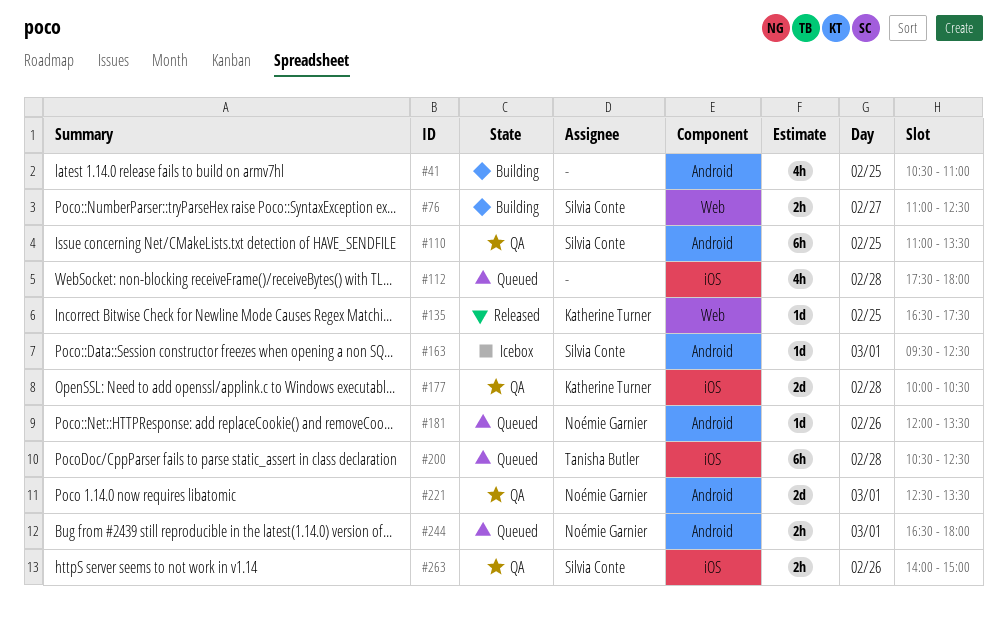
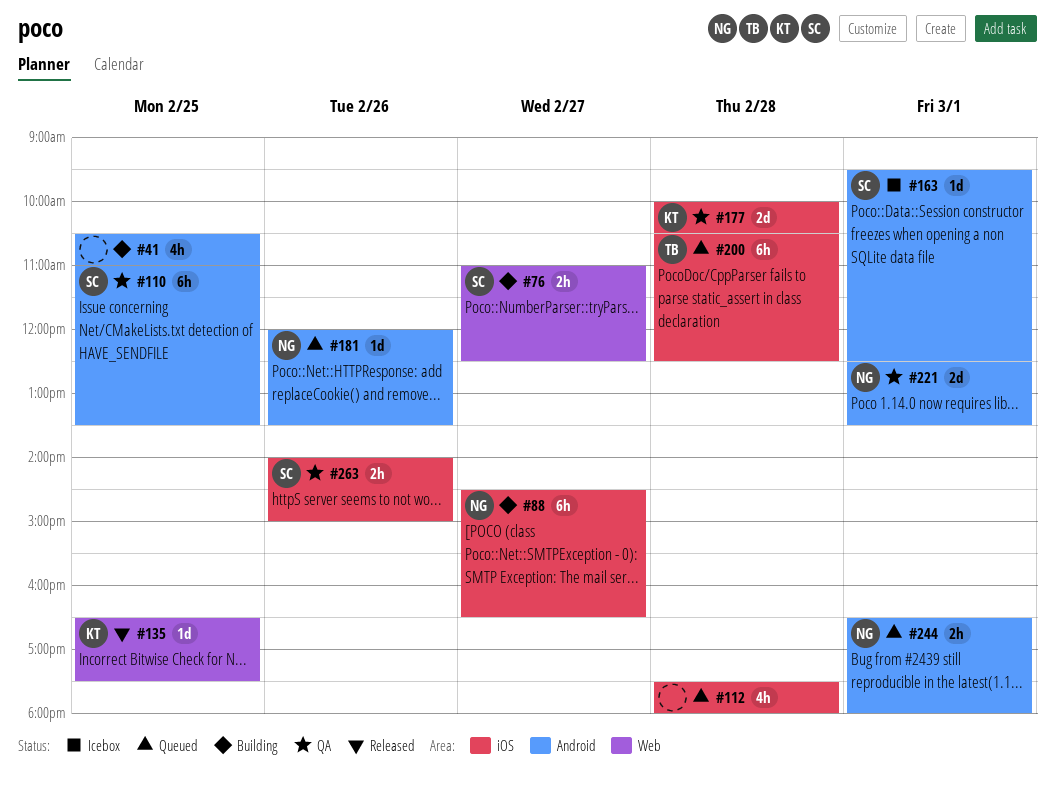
#88: none -> present

